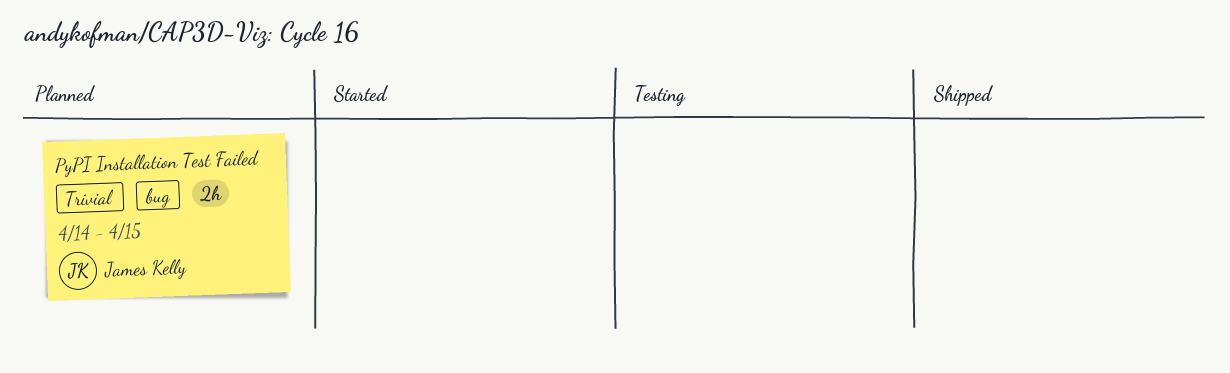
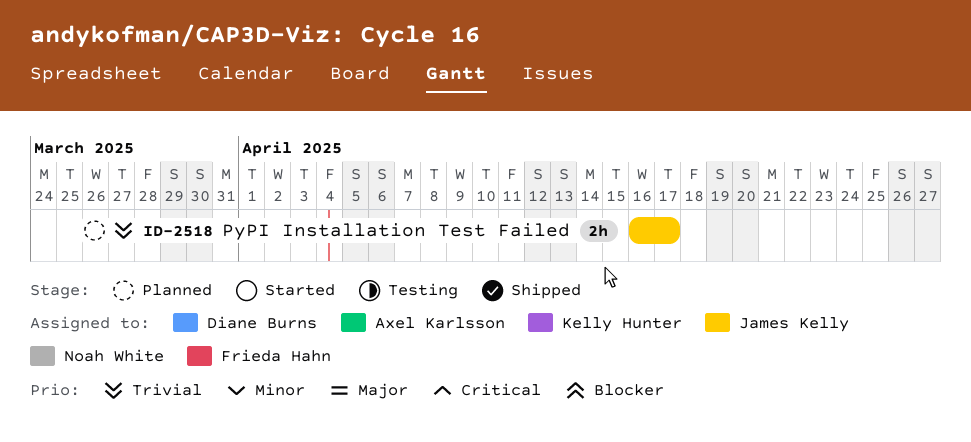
PyPI Installation Test Failed, start: Apr 14 -> Apr 16
PyPI Installation Test Failed, due: Apr 15 -> Apr 17

